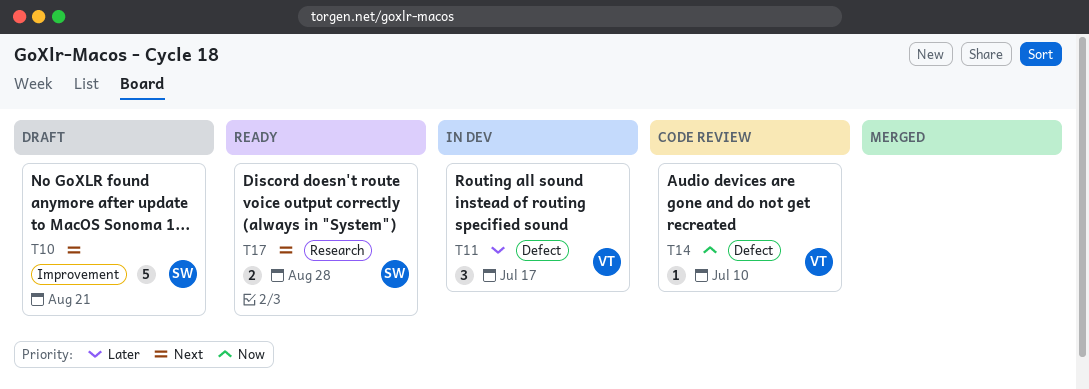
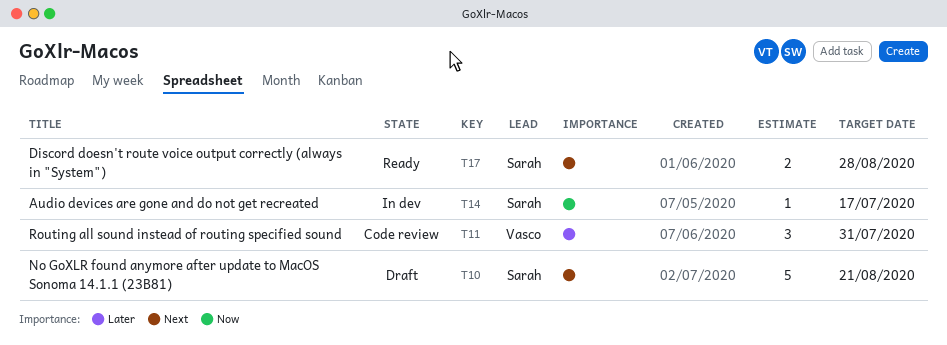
T11, status: In dev -> Code review
T11, due: Jul 17 -> Jul 31
T14, status: Code review -> In dev
T14, owner: Vasco -> Sarah
T14, due: Jul 10 -> Jul 17

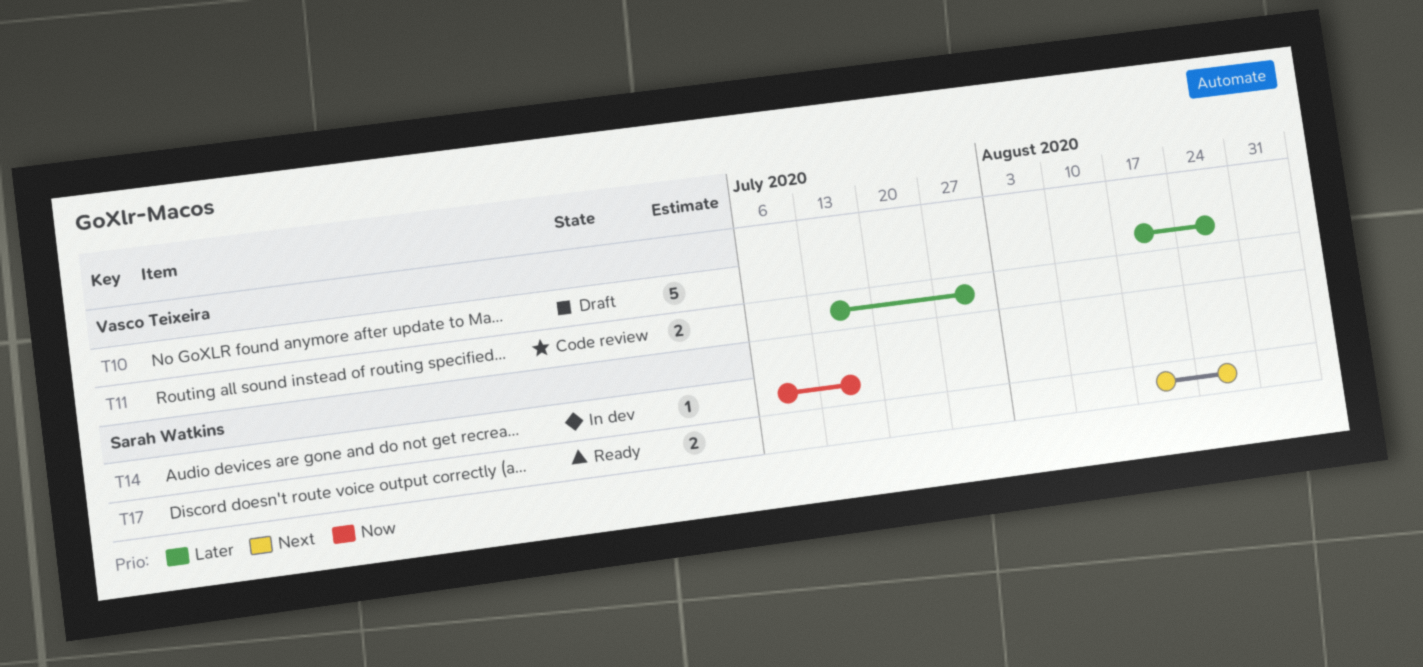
T10, owner: Sarah Watkins -> Vasco Teixeira
T10, priority: Next -> Later
T10, due: Aug 21 -> Aug 28
T11, estimate: 3 -> 2

